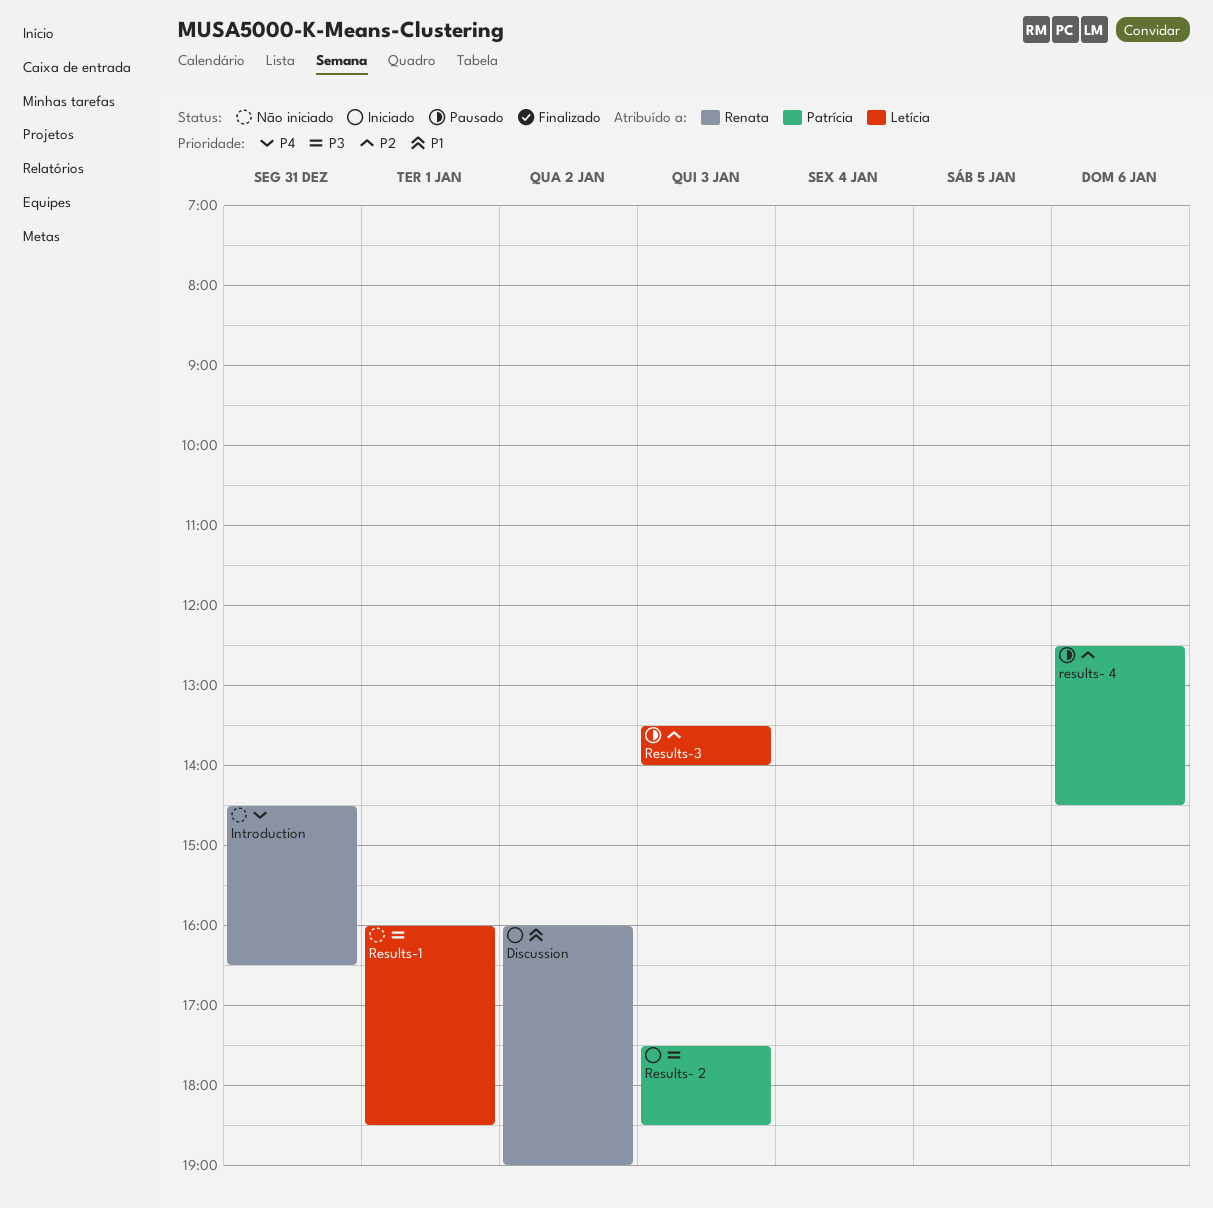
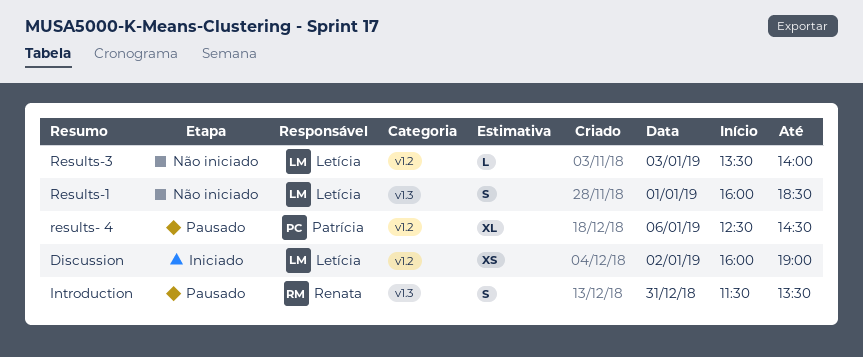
Discussion, owner: Renata -> Letícia
Introduction, status: Não iniciado -> Pausado
Introduction, begins: 14:30 -> 11:30
Introduction, ends: 16:30 -> 13:30
Results- 2: present -> none
Results-3, status: Pausado -> Não iniciado

